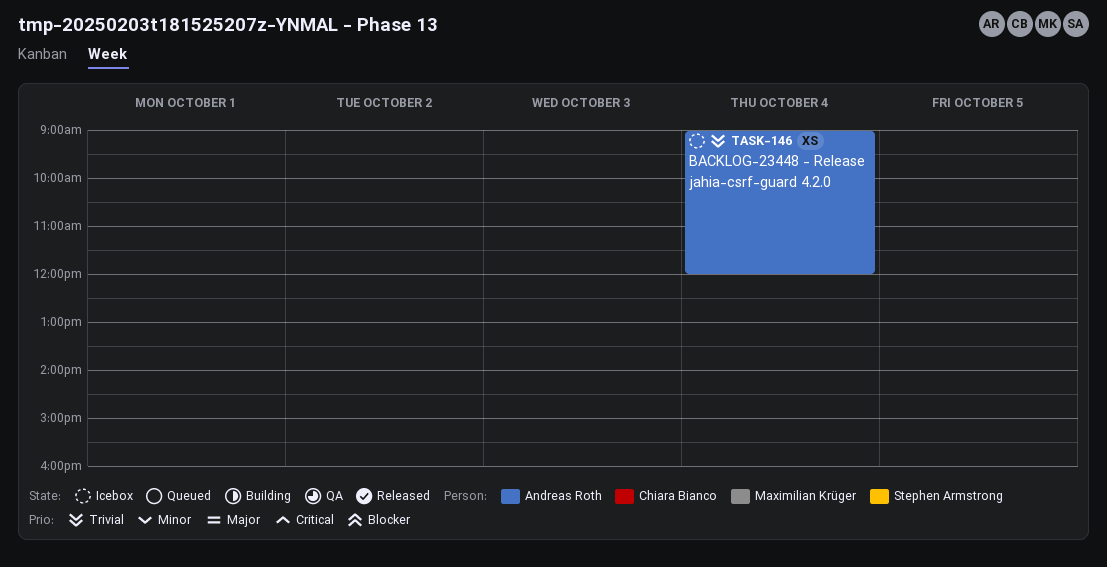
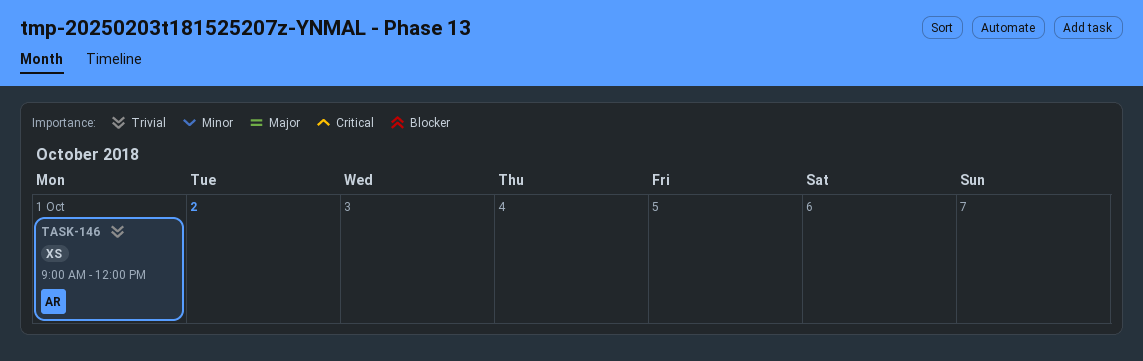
TASK-146, day: Oct 4 -> Oct 1

